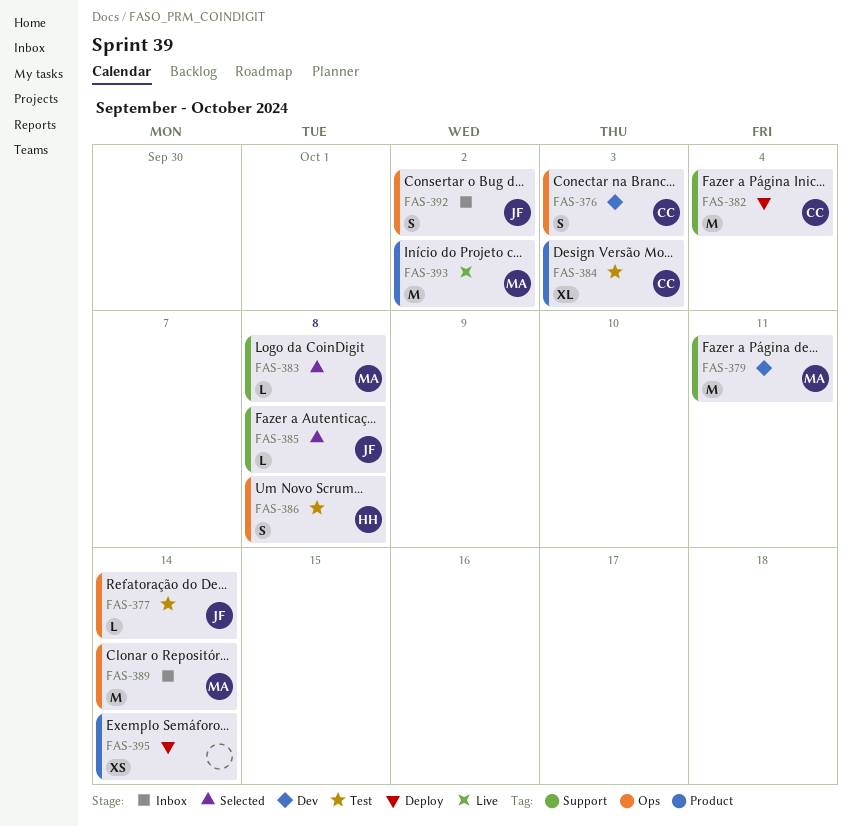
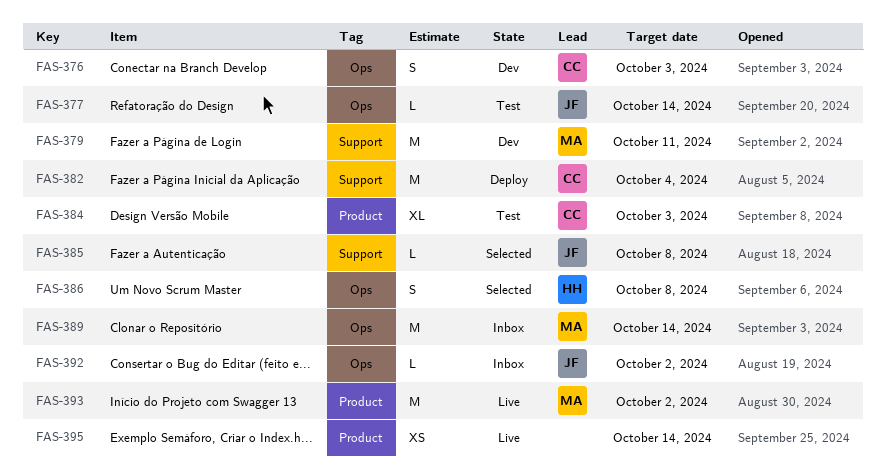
FAS-383: present -> none
FAS-386, status: Test -> Selected
FAS-392, estimate: S -> L
FAS-395, status: Deploy -> Live

